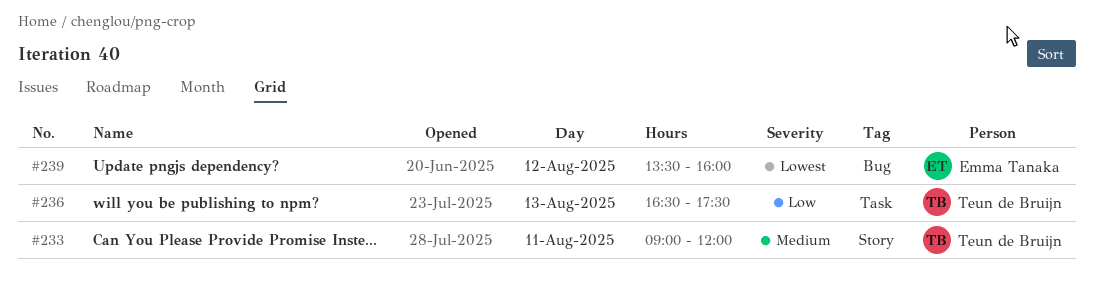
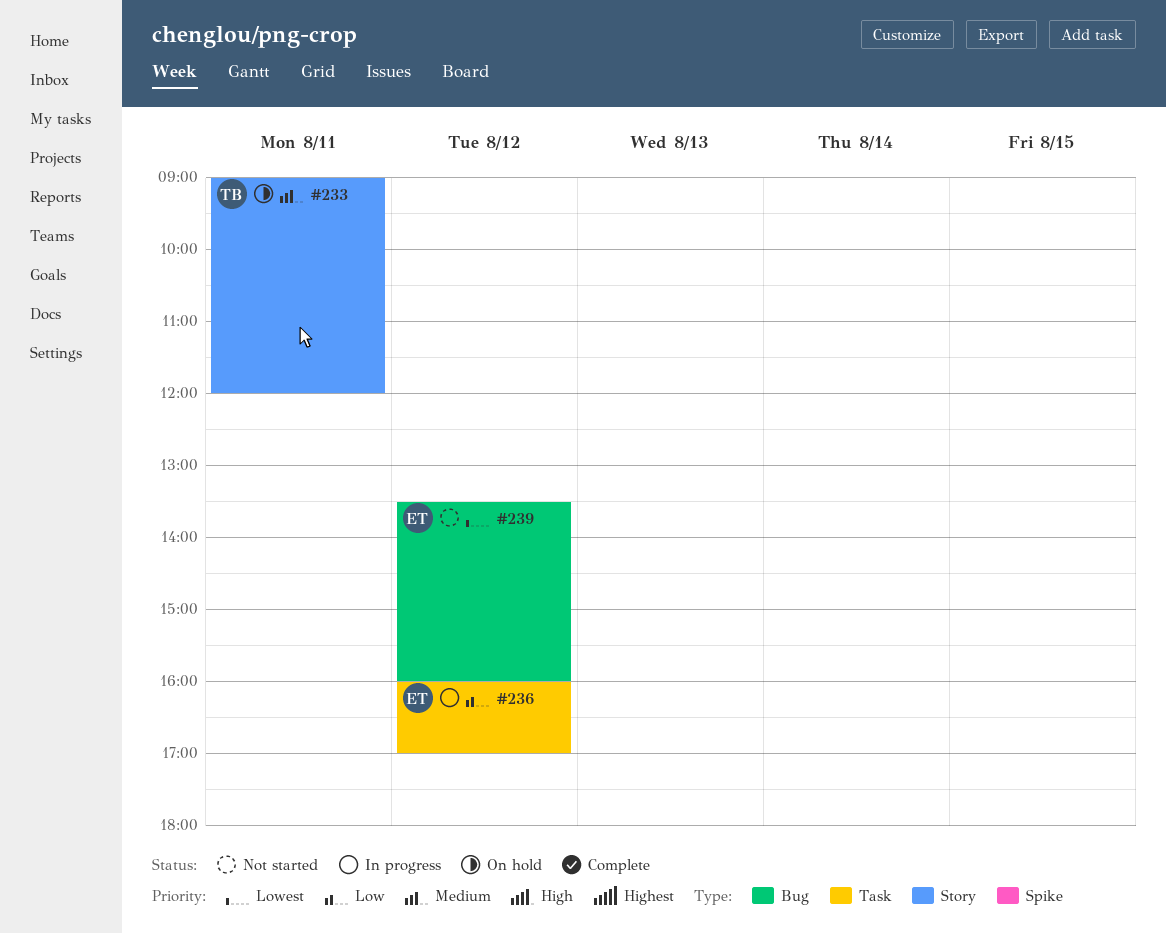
#236, owner: Teun de Bruijn -> Emma Tanaka
#236, day: Aug 13 -> Aug 12
#236, begins: 16:30 -> 16:00
#236, ends: 17:30 -> 17:00

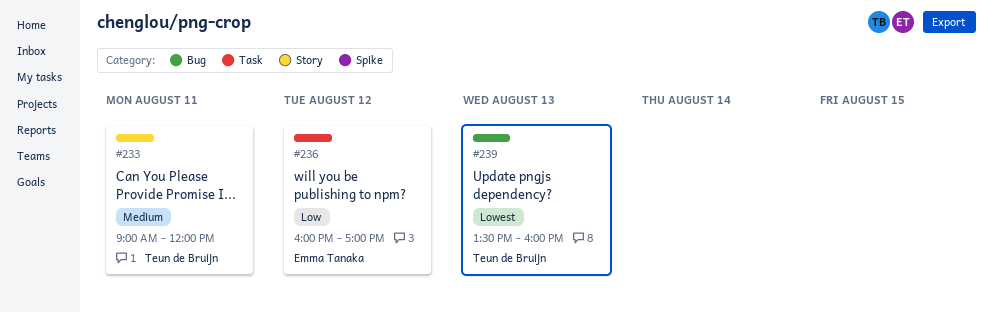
#239, owner: Emma Tanaka -> Teun de Bruijn
#239, day: Aug 12 -> Aug 13

